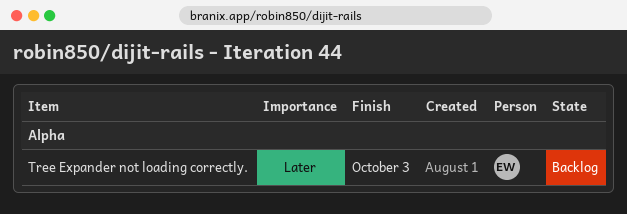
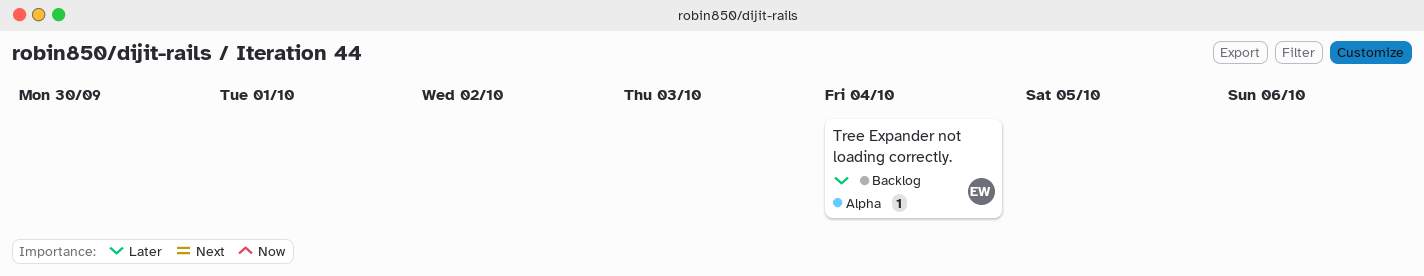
Tree Expander not loading correctly., due: Oct 3 -> Oct 4

